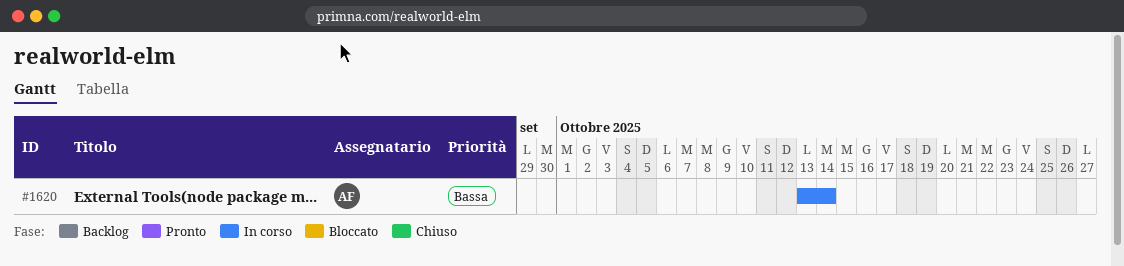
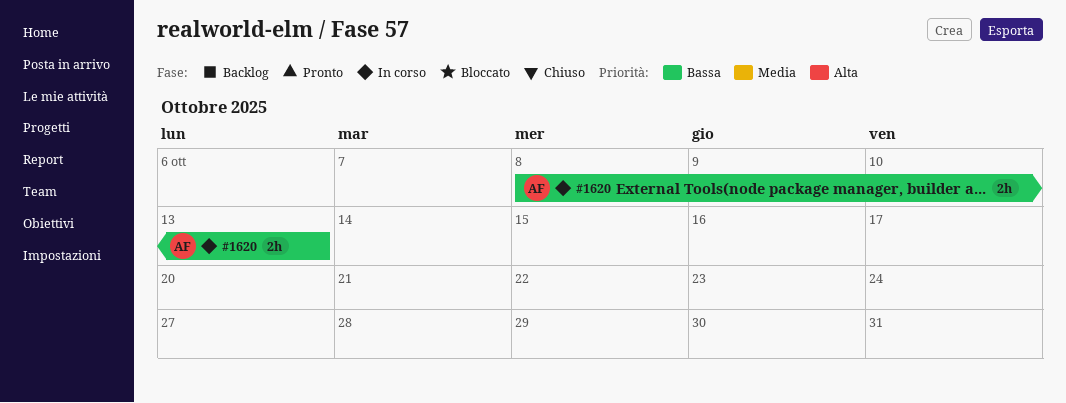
#1620, start: Oct 13 -> Oct 8
#1620, due: Oct 14 -> Oct 13

